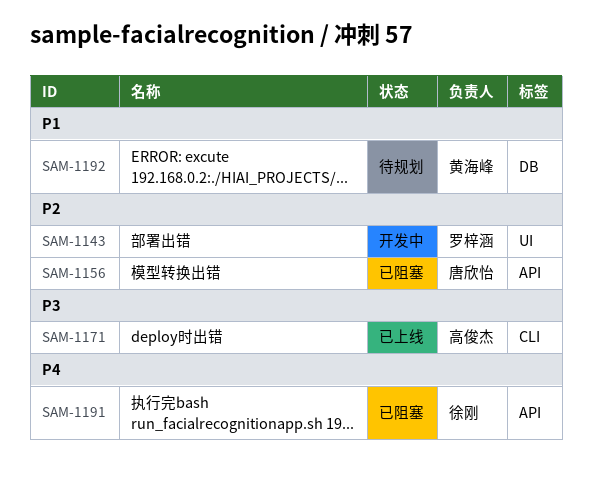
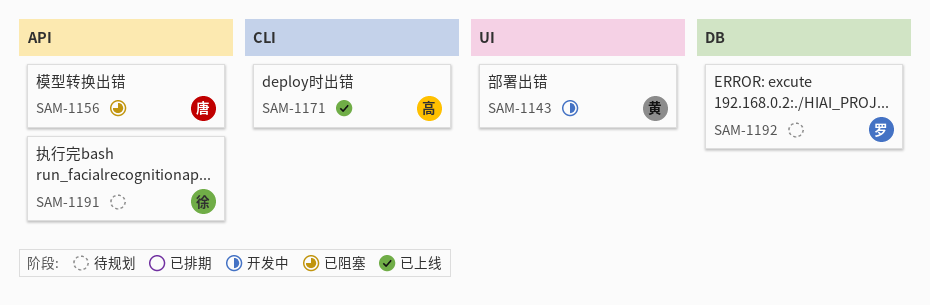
SAM-1143, owner: 罗梓涵 -> 黄海峰
SAM-1191, status: 已阻塞 -> 待规划
SAM-1192, owner: 黄海峰 -> 罗梓涵

